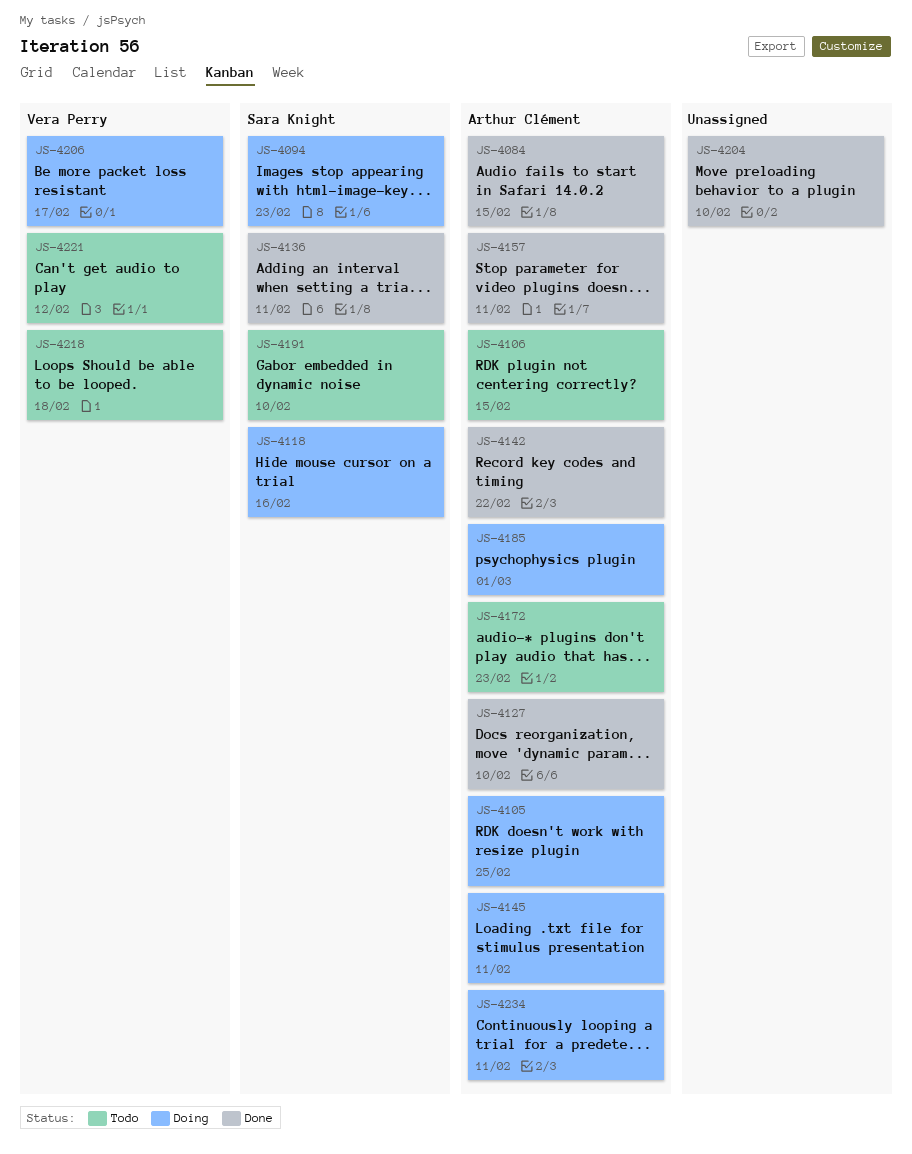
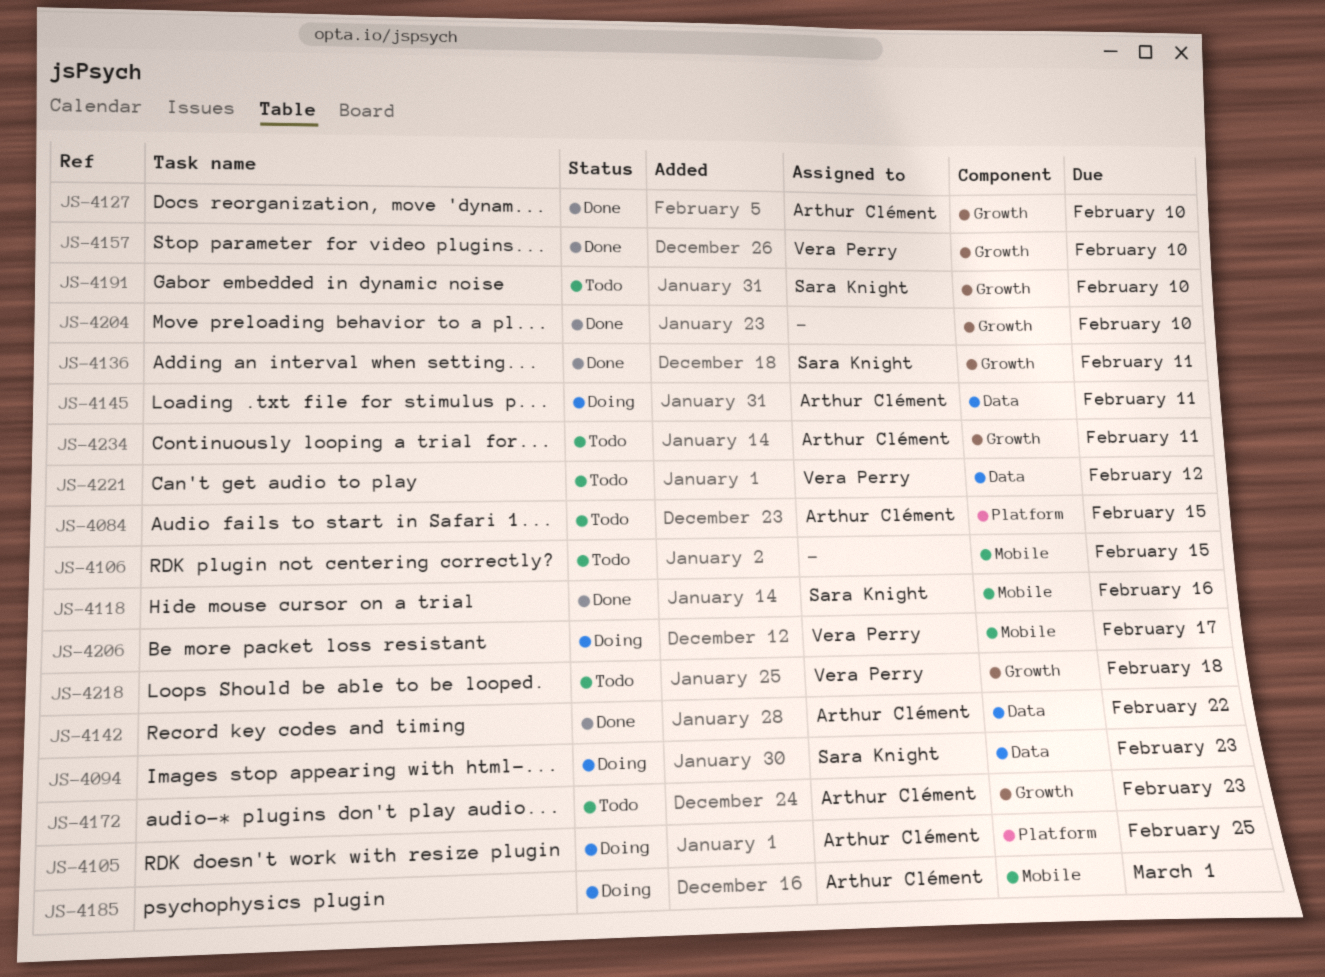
JS-4084, status: Done -> Todo
JS-4106, owner: Arthur Clément -> none
JS-4118, status: Doing -> Done
JS-4157, owner: Arthur Clément -> Vera Perry
JS-4157, due: Feb 11 -> Feb 10
JS-4234, status: Doing -> Todo

